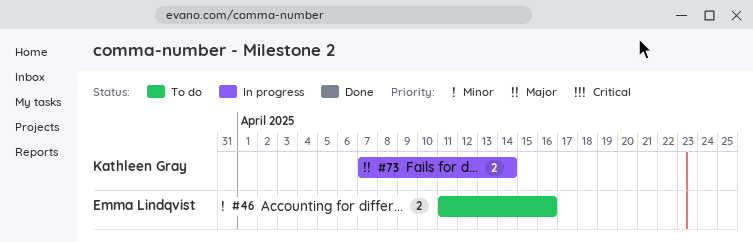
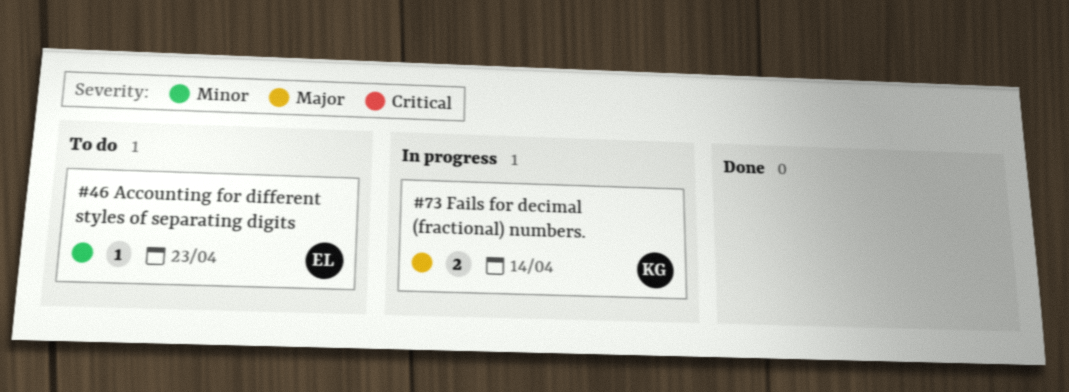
#46, estimate: 2 -> 1
#46, due: Apr 16 -> Apr 23

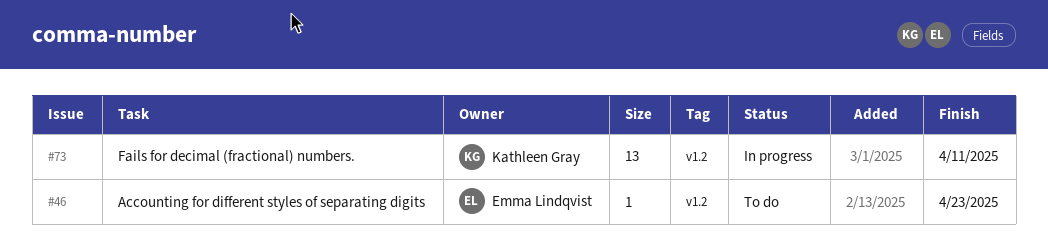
#73, estimate: 2 -> 13
#73, due: Apr 14 -> Apr 11

